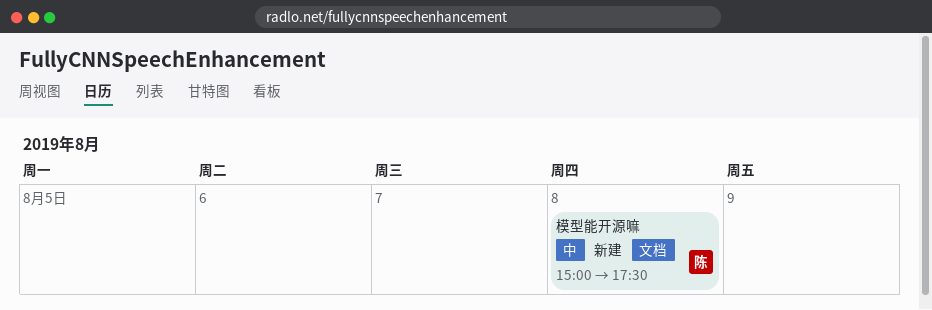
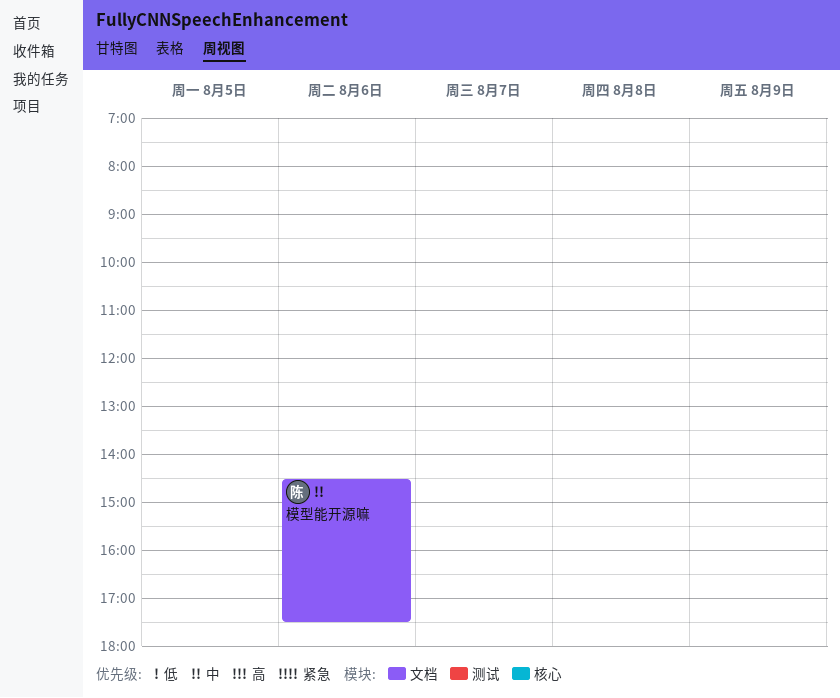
模型能开源嘛, day: Aug 8 -> Aug 6
模型能开源嘛, begins: 15:00 -> 14:30

